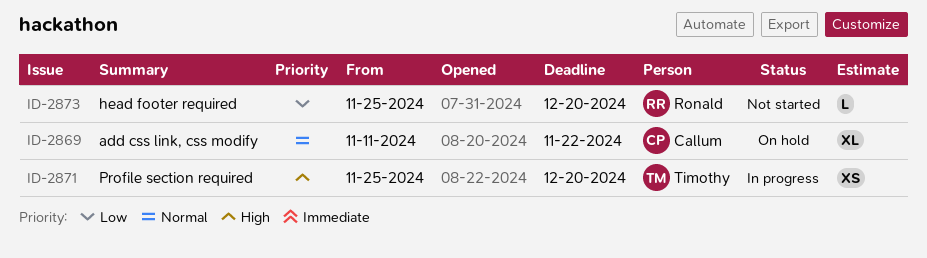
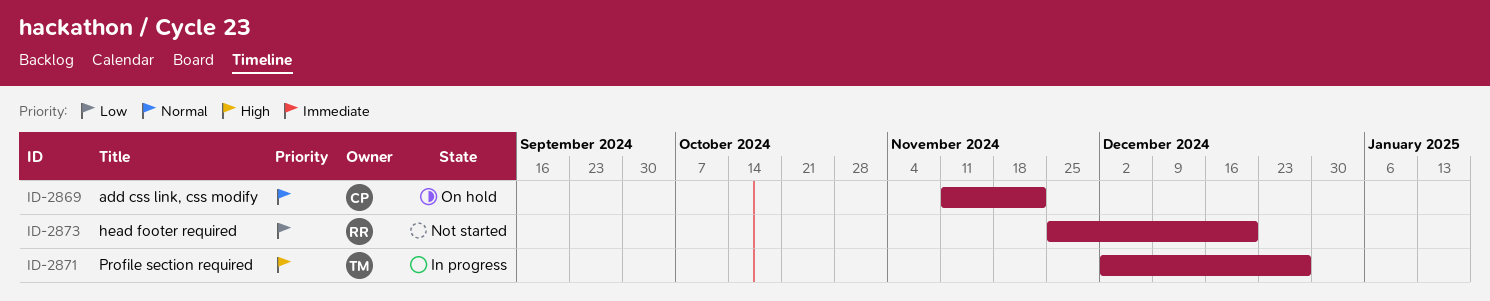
ID-2871, start: Nov 25 -> Dec 2
ID-2871, due: Dec 20 -> Dec 27

